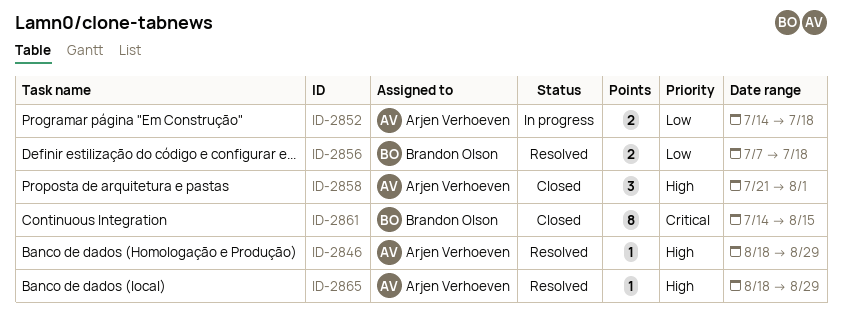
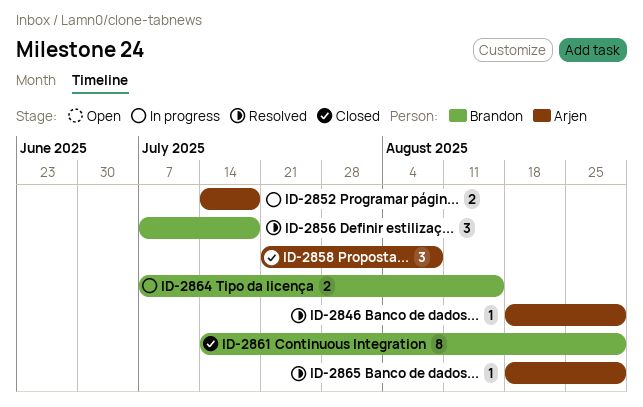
ID-2856, estimate: 2 -> 3
ID-2858, due: Aug 1 -> Aug 8
ID-2861, due: Aug 15 -> Aug 29
ID-2864: none -> present

